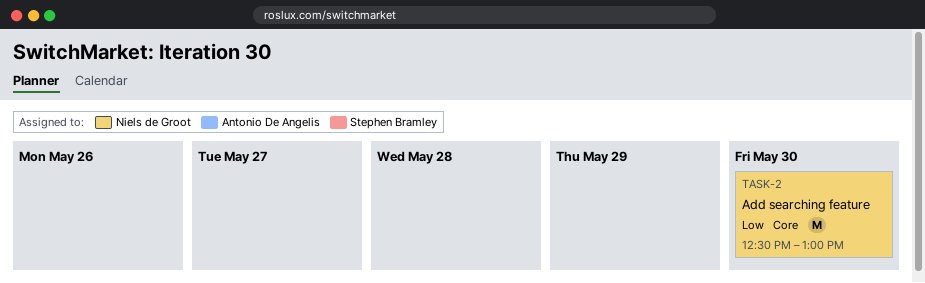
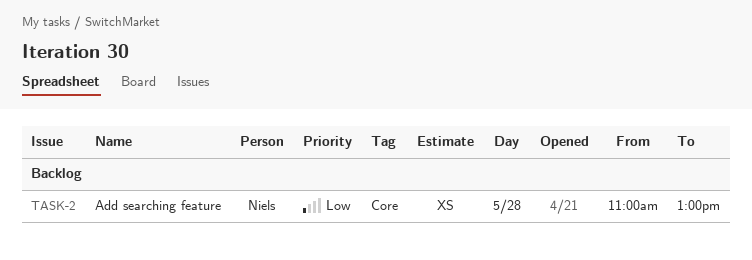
TASK-2, estimate: M -> XS
TASK-2, day: May 30 -> May 28
TASK-2, begins: 12:30 -> 11:00

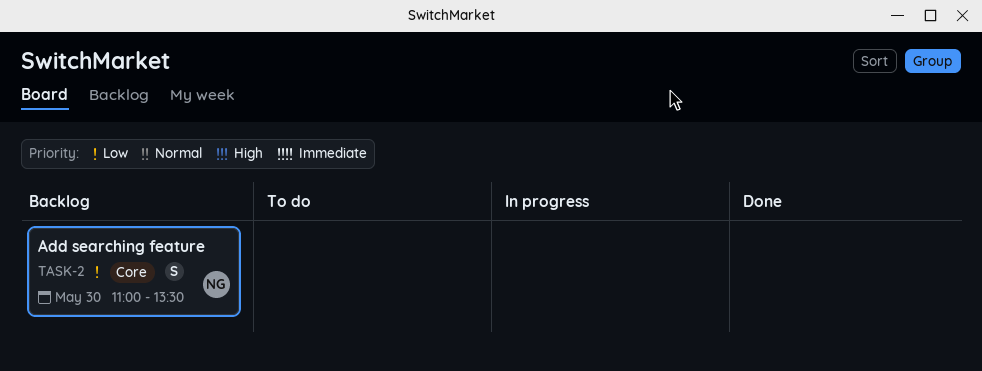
TASK-2, estimate: XS -> S
TASK-2, day: May 28 -> May 30
TASK-2, ends: 13:00 -> 13:30

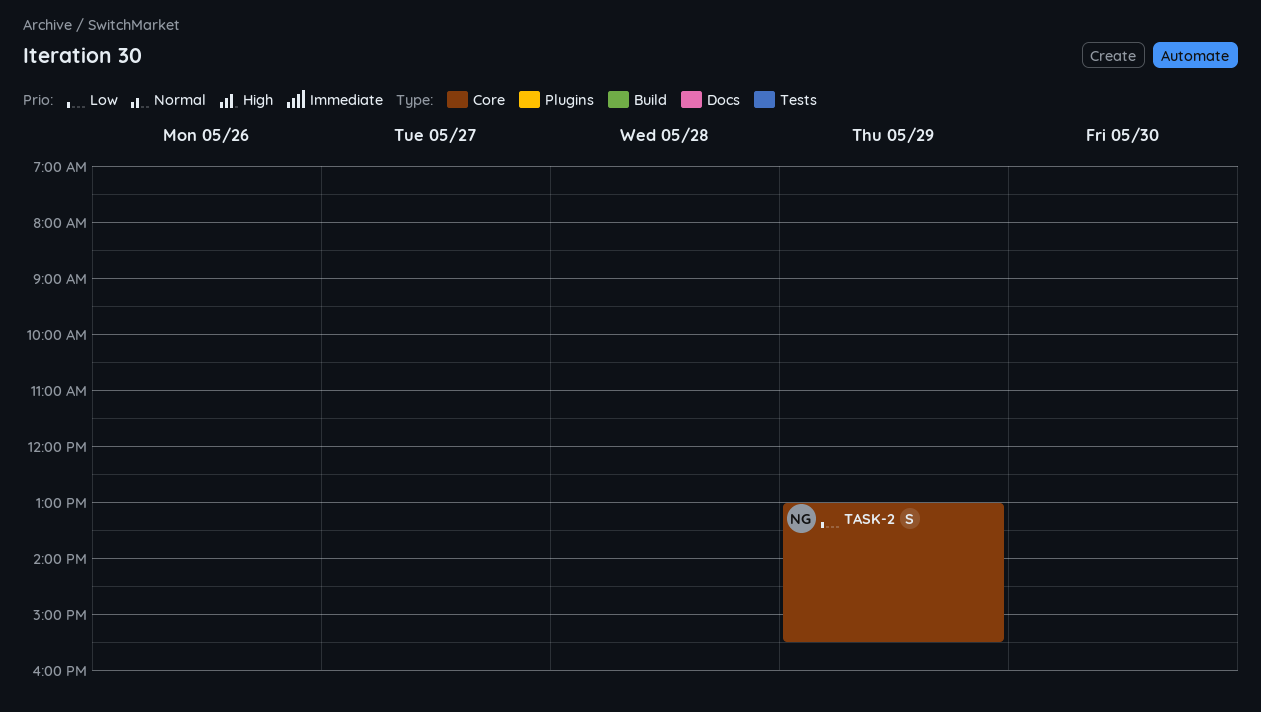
TASK-2, day: May 30 -> May 29
TASK-2, begins: 11:00 -> 13:00
TASK-2, ends: 13:30 -> 15:30

